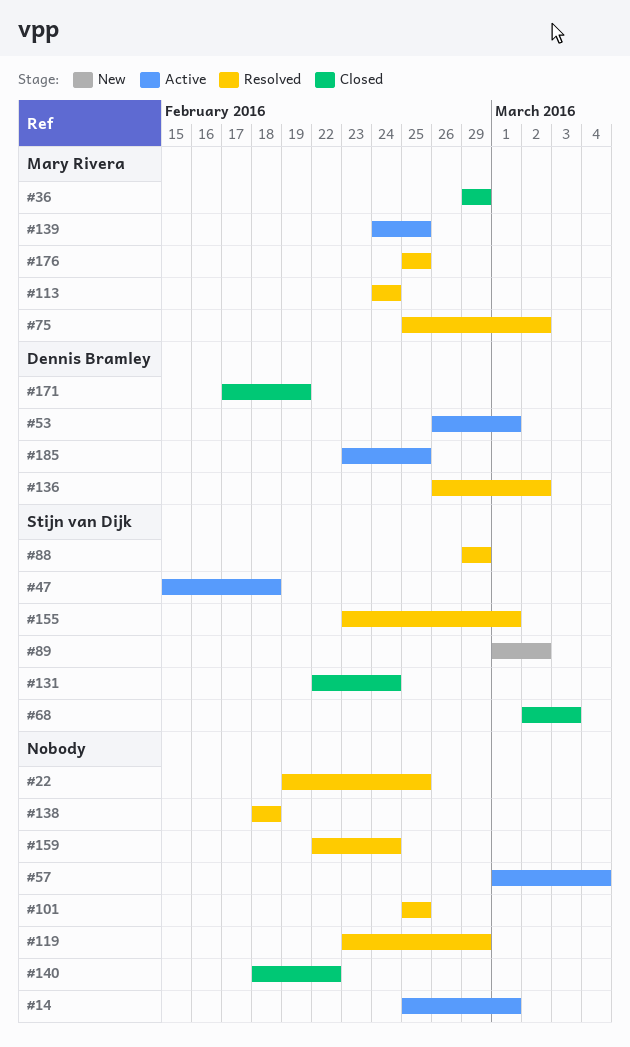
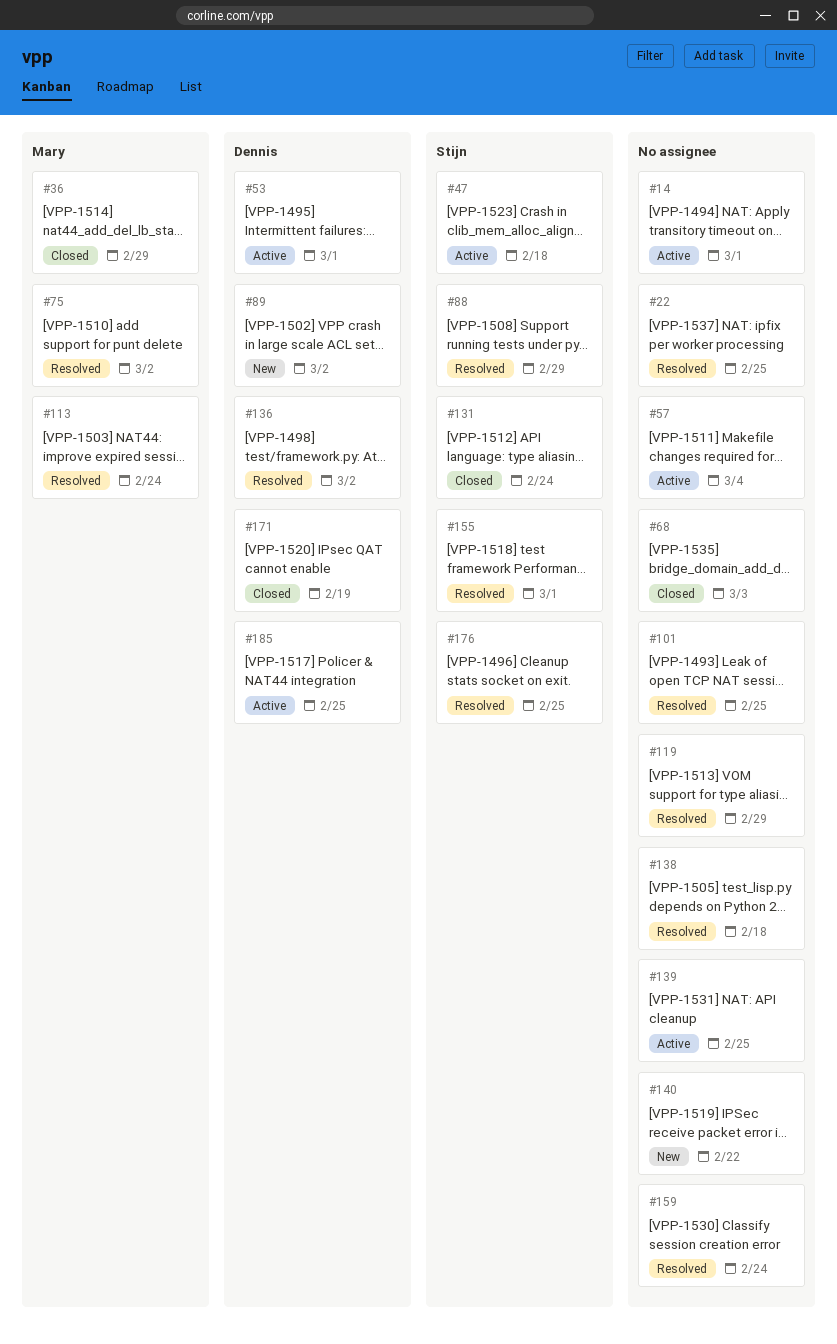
#68, owner: Stijn van Dijk -> none
#89, owner: Stijn van Dijk -> Dennis Bramley
#139, owner: Mary Rivera -> none
#140, status: Closed -> New
#176, owner: Mary Rivera -> Stijn van Dijk

